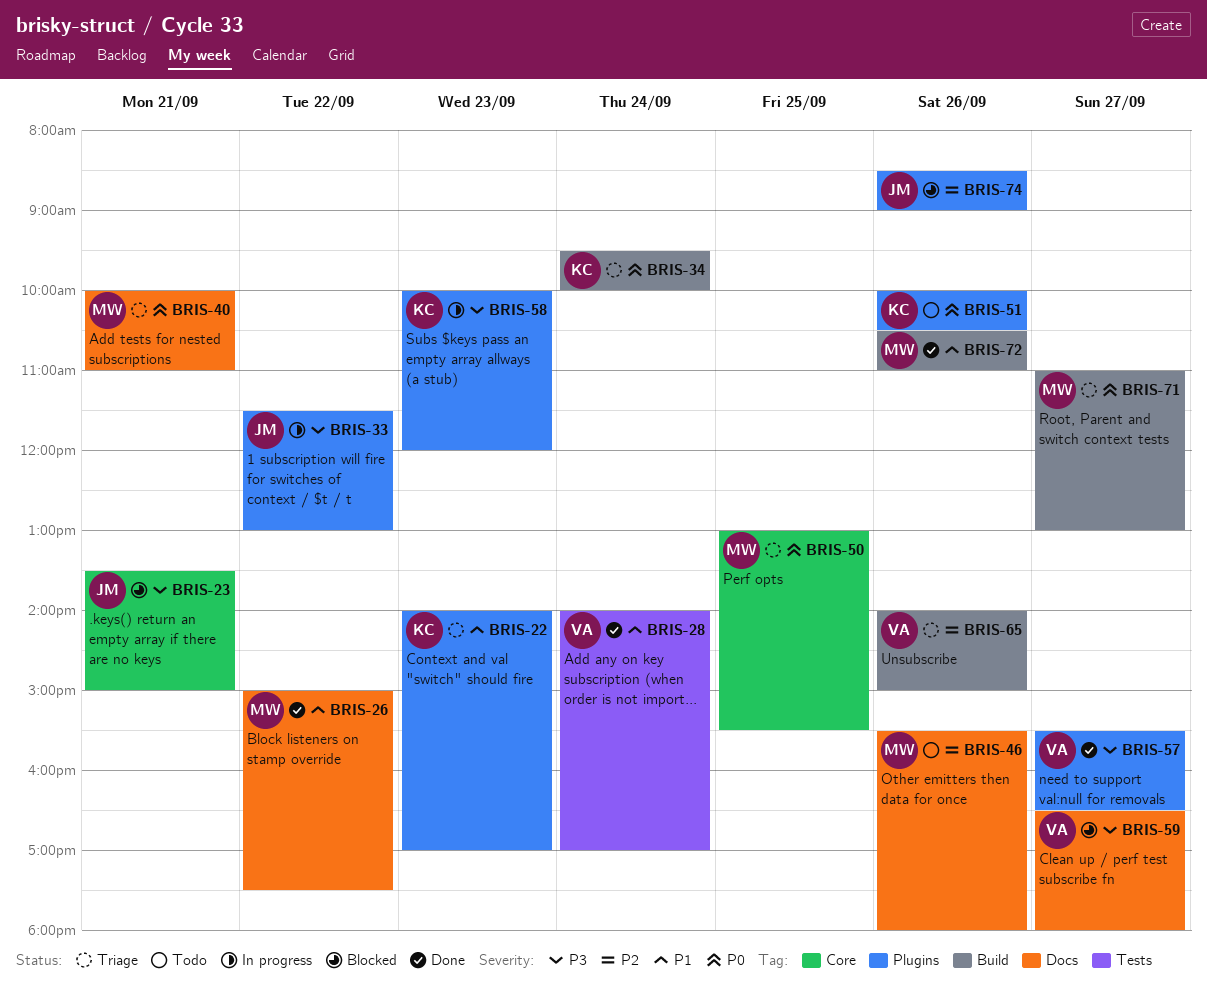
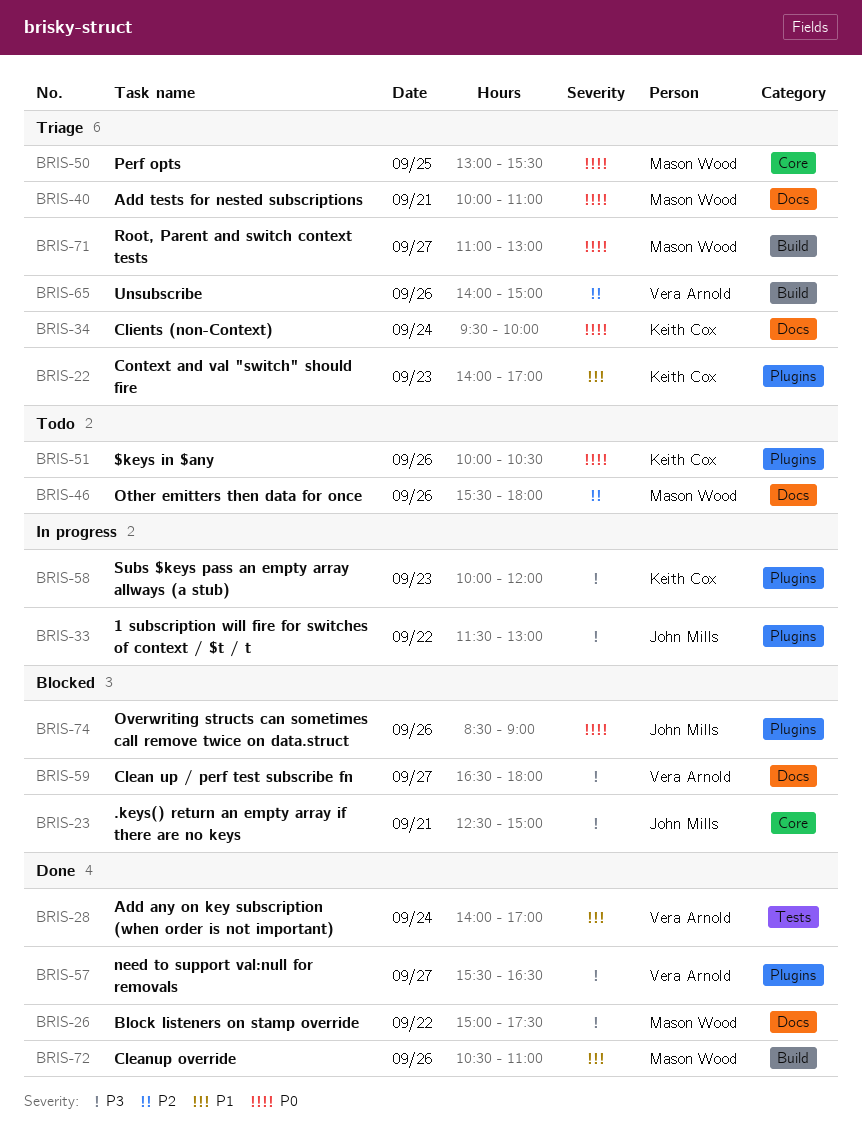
BRIS-23, begins: 13:30 -> 12:30
BRIS-26, priority: P1 -> P3
BRIS-34, label: Build -> Docs
BRIS-74, priority: P2 -> P0

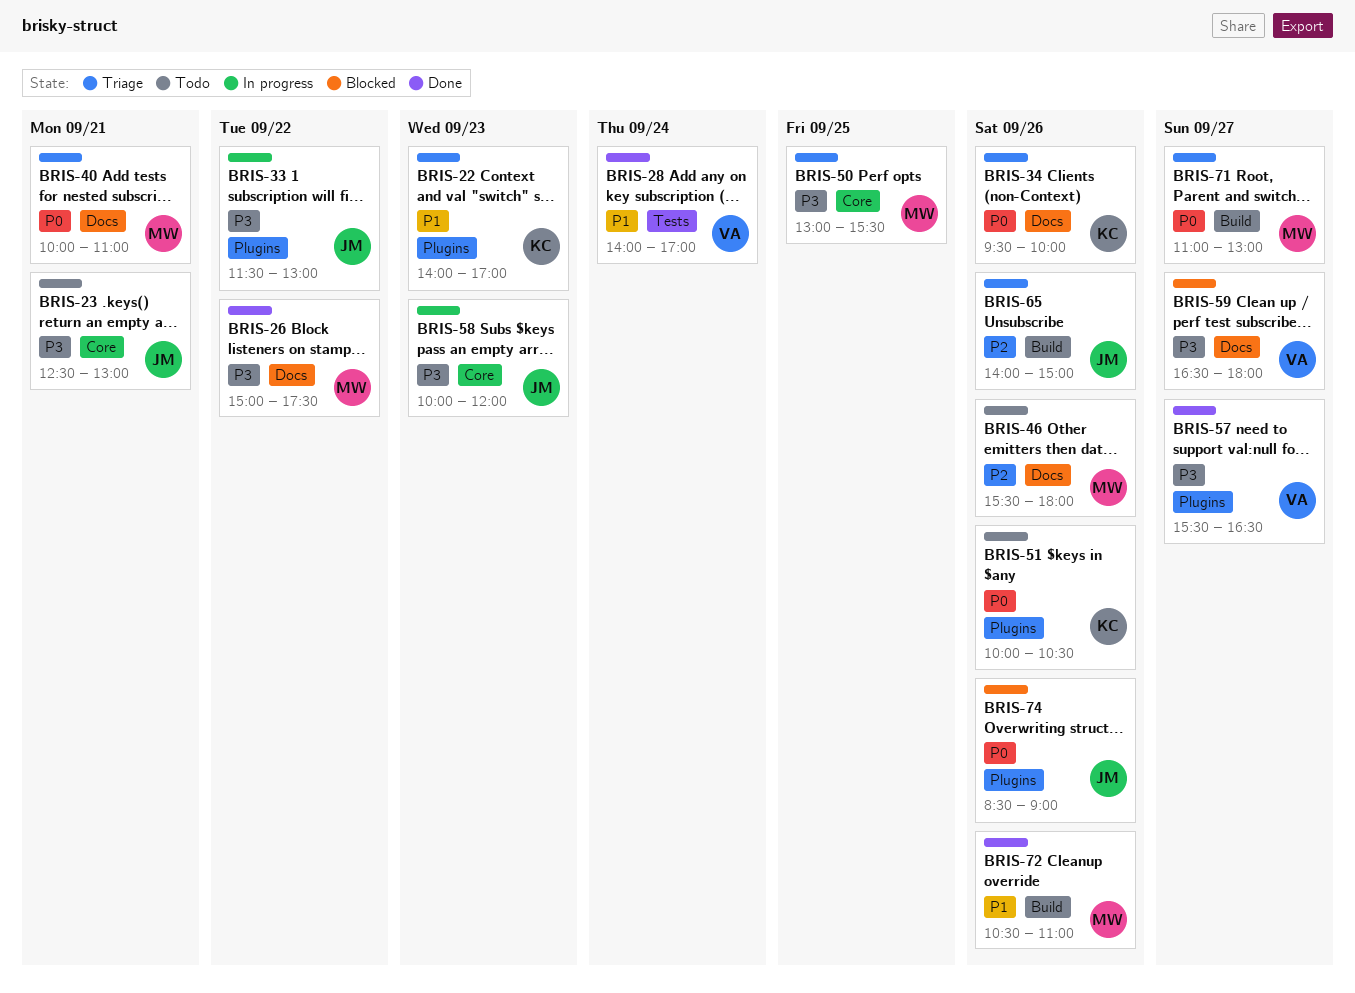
BRIS-23, status: Blocked -> Todo
BRIS-23, ends: 15:00 -> 13:00
BRIS-34, day: Sep 24 -> Sep 26
BRIS-50, priority: P0 -> P3
BRIS-58, owner: Keith Cox -> John Mills
BRIS-58, label: Plugins -> Core
BRIS-65, owner: Vera Arnold -> John Mills

